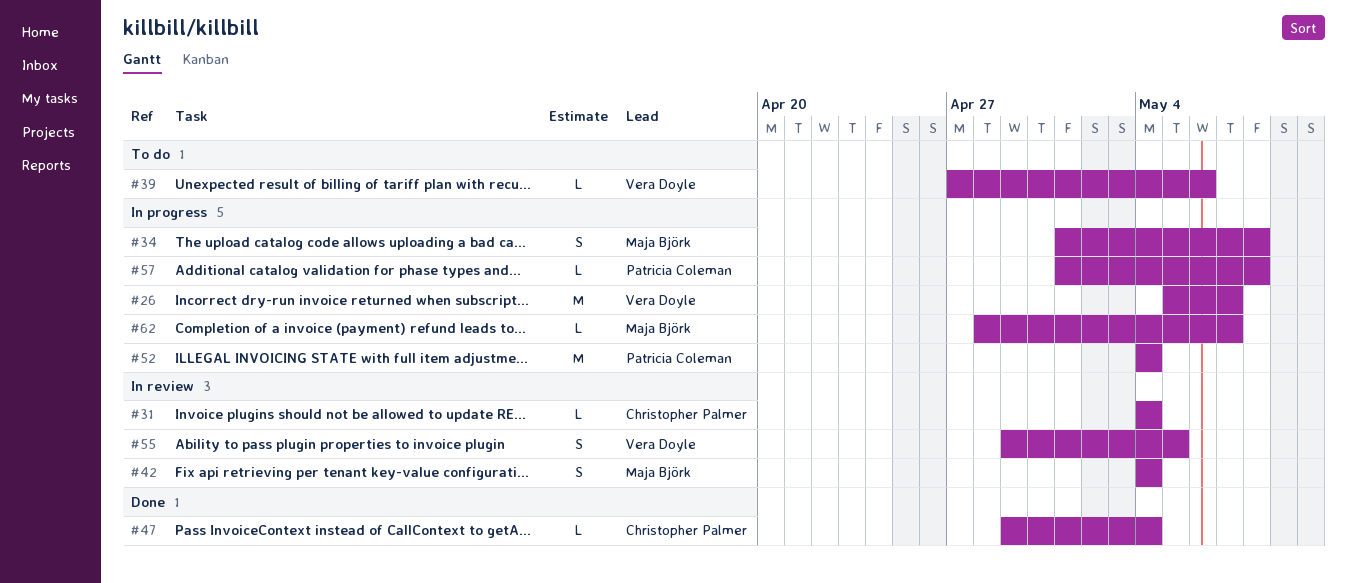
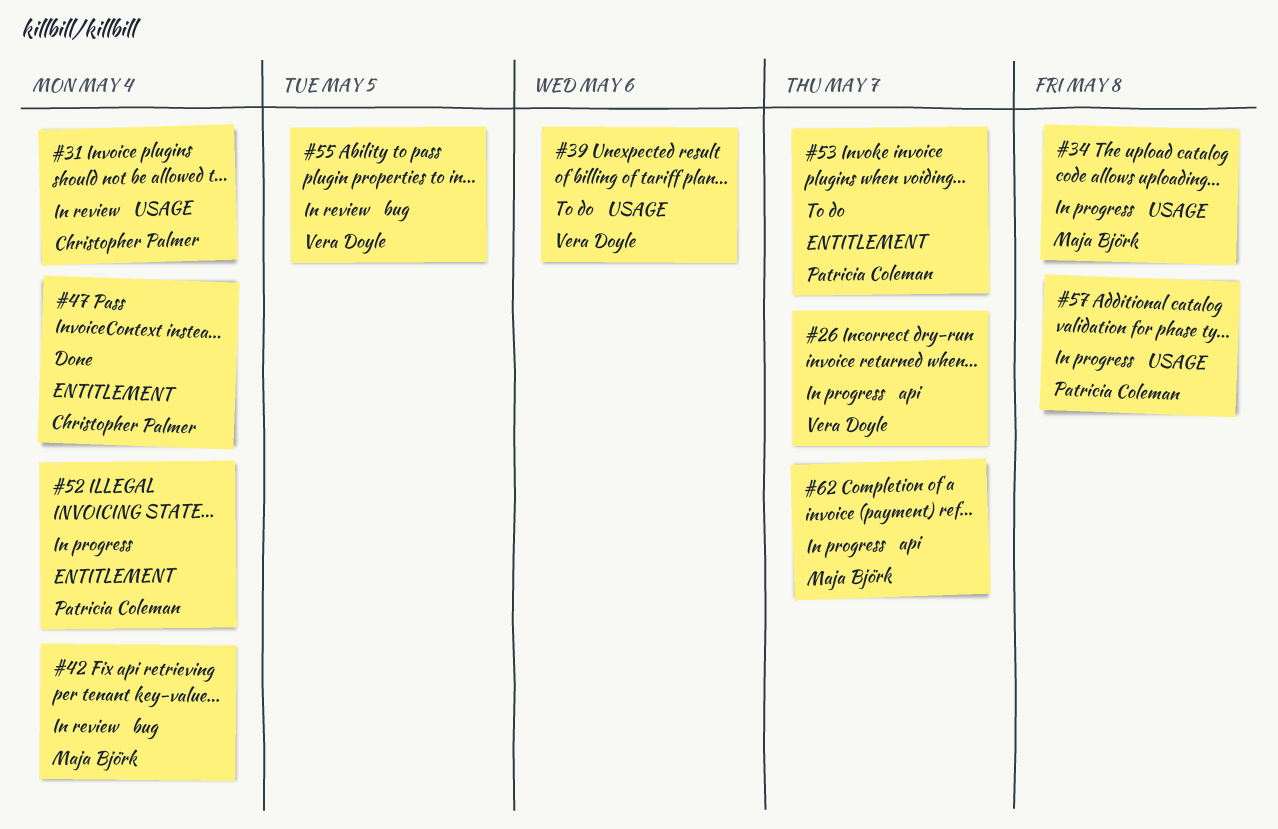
#53: none -> present

